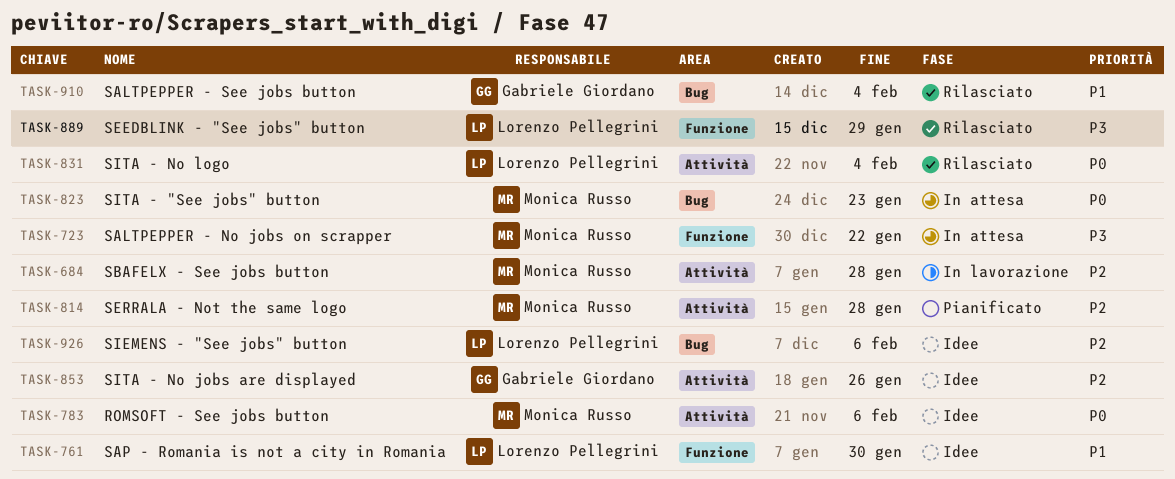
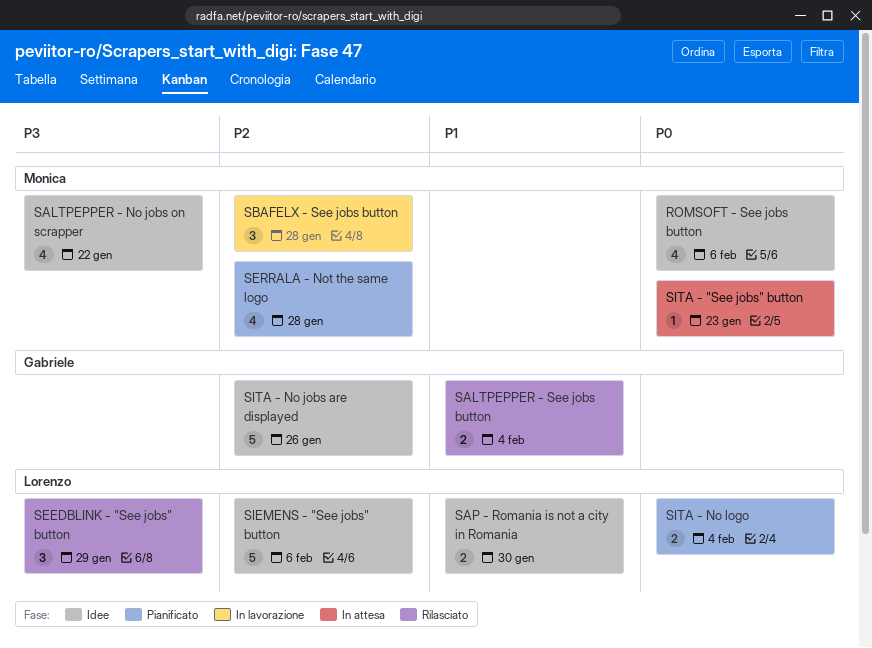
SALTPEPPER - No jobs on scrapper, status: In attesa -> Idee
SITA - No logo, status: Rilasciato -> Pianificato

